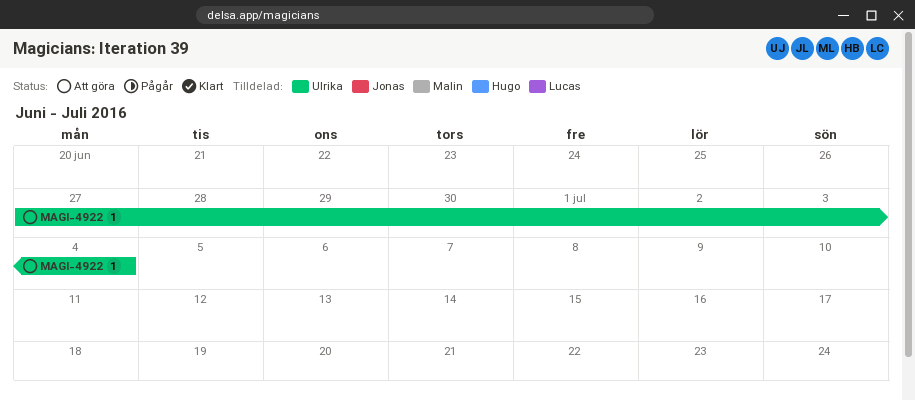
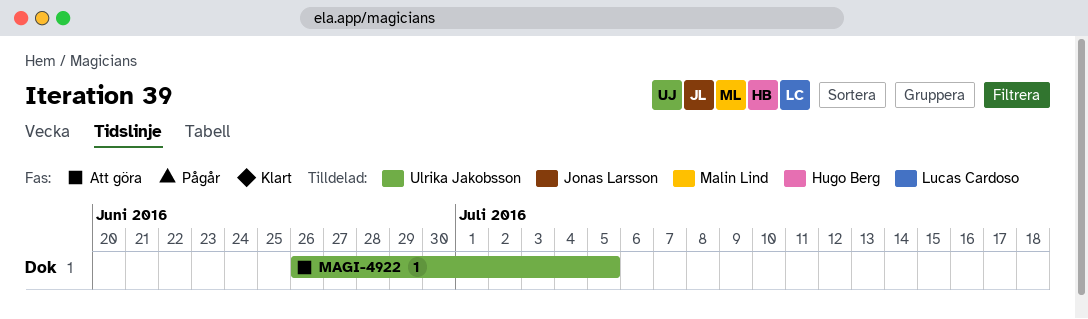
MAGI-4922, start: Jun 27 -> Jun 26
MAGI-4922, due: Jul 4 -> Jul 5

